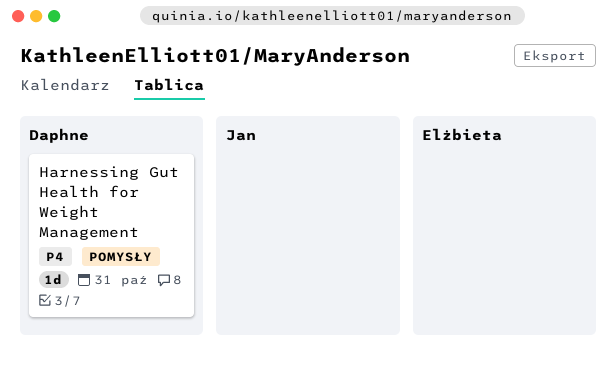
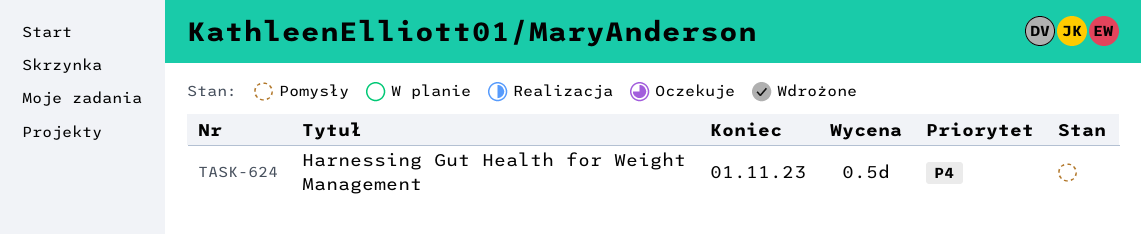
Harnessing Gut Health for Weight Management, estimate: 1d -> 0.5d
Harnessing Gut Health for Weight Management, due: Oct 31 -> Nov 1

